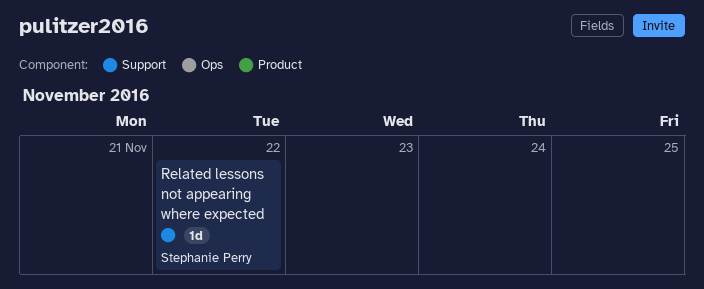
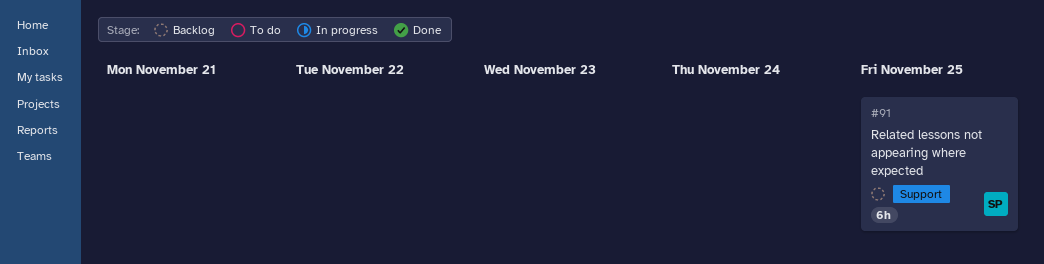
Related lessons not appearing where expected, estimate: 1d -> 6h
Related lessons not appearing where expected, due: Nov 22 -> Nov 25

